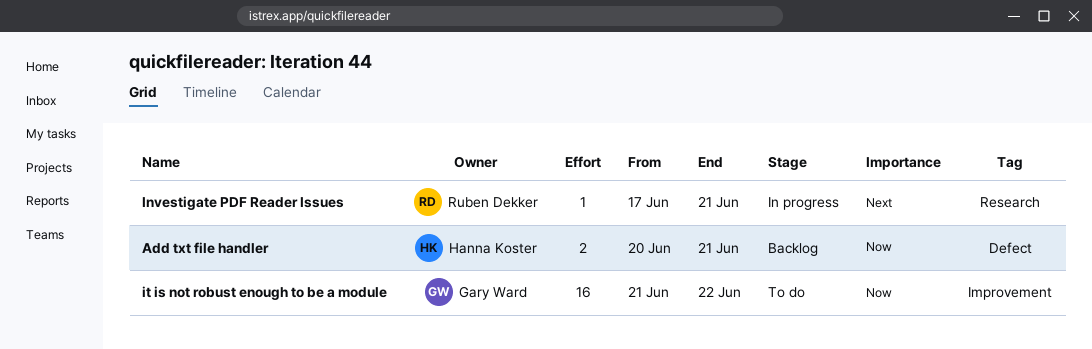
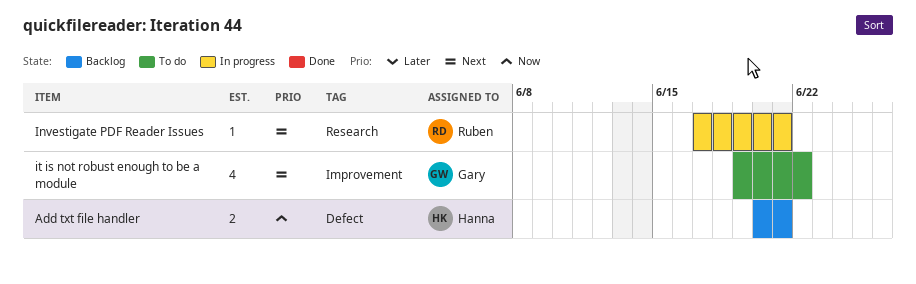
it is not robust enough to be a module, priority: Now -> Next
it is not robust enough to be a module, estimate: 16 -> 4
it is not robust enough to be a module, start: Jun 21 -> Jun 19

